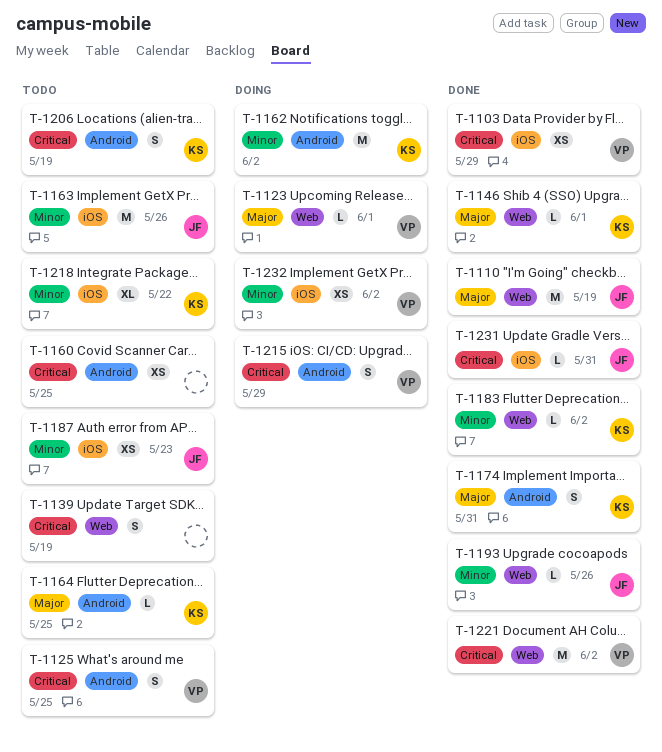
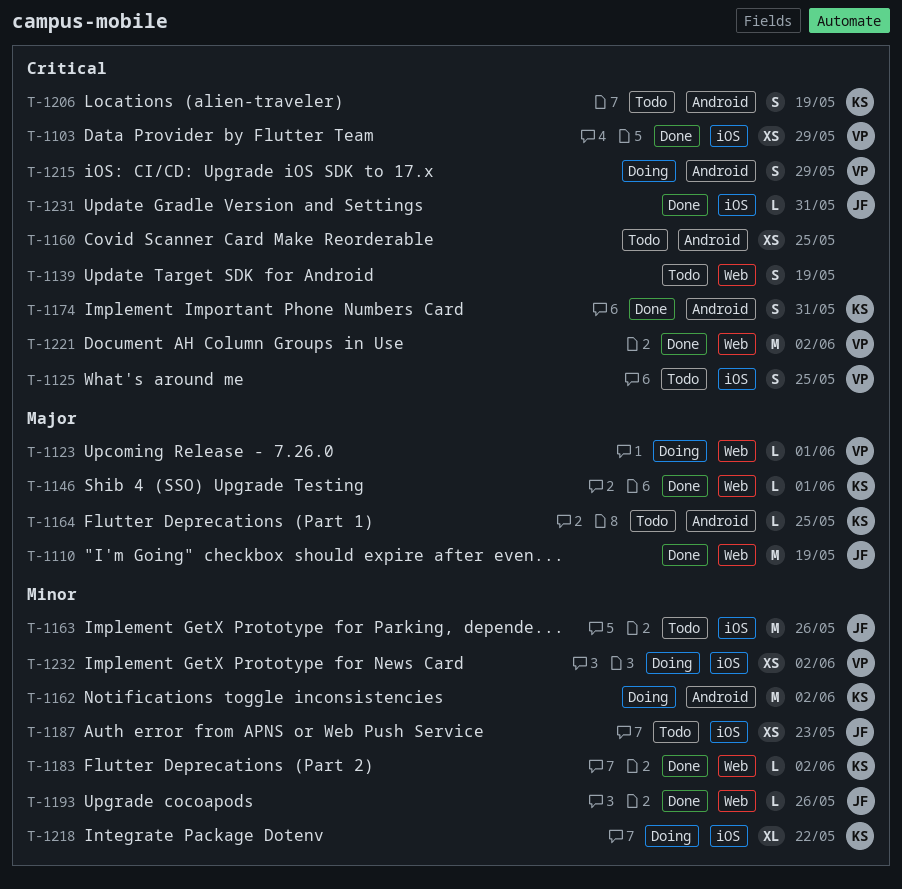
T-1125, label: Android -> iOS
T-1174, priority: Major -> Critical
T-1218, status: Todo -> Doing

